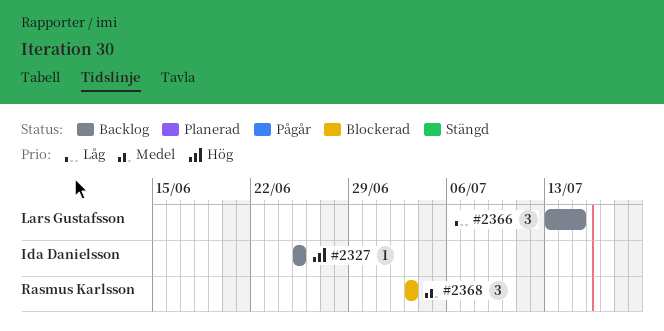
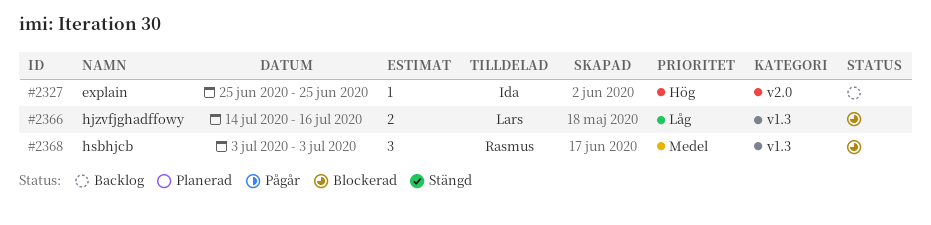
#2366, status: Backlog -> Blockerad
#2366, estimate: 3 -> 2
#2366, start: Jul 13 -> Jul 14
#2366, due: Jul 15 -> Jul 16

